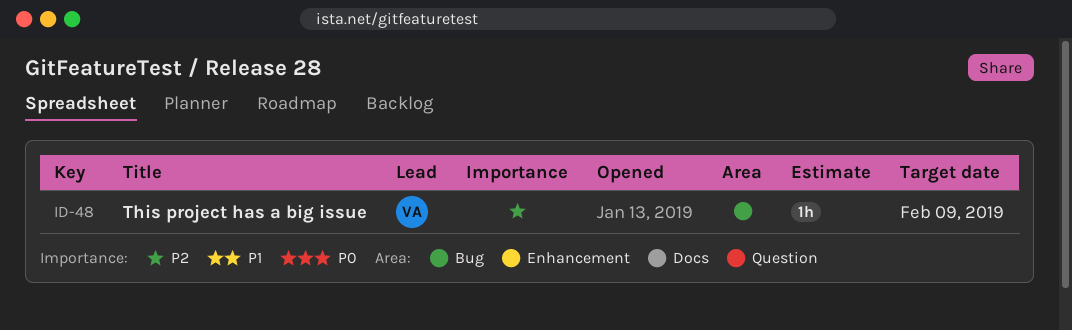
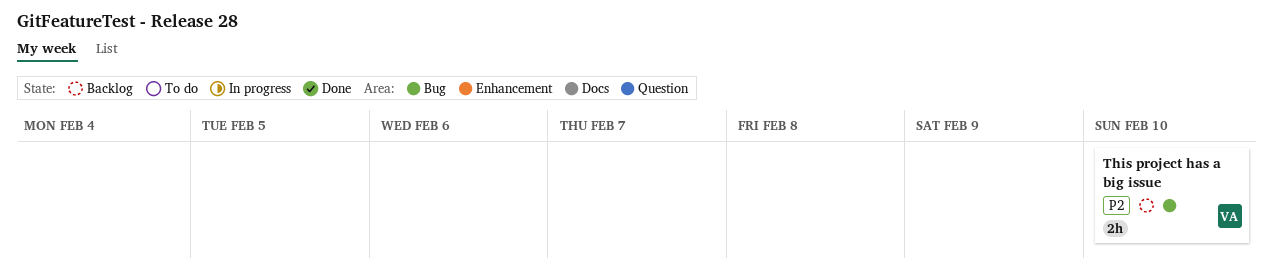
This project has a big issue, estimate: 1h -> 2h
This project has a big issue, due: Feb 9 -> Feb 10

